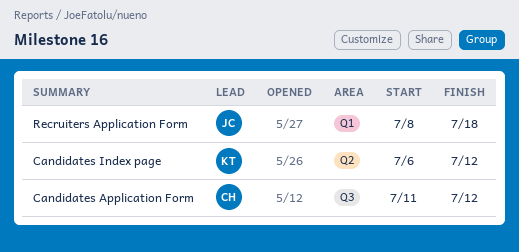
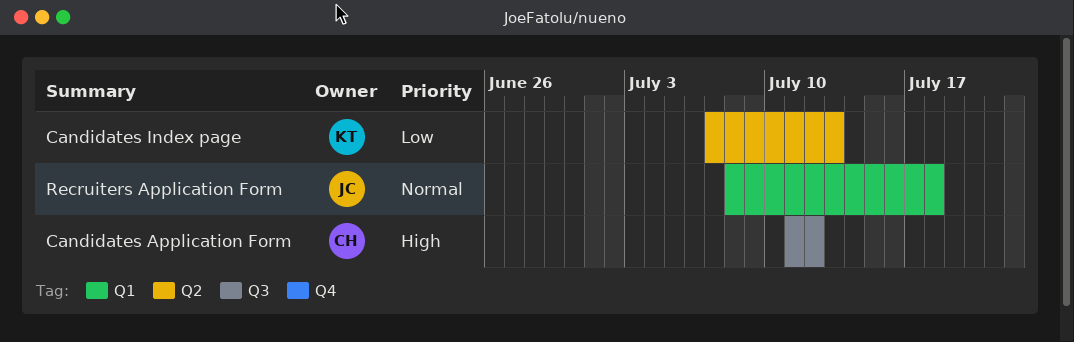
Candidates Index page, start: Jul 6 -> Jul 7
Candidates Index page, due: Jul 12 -> Jul 13

